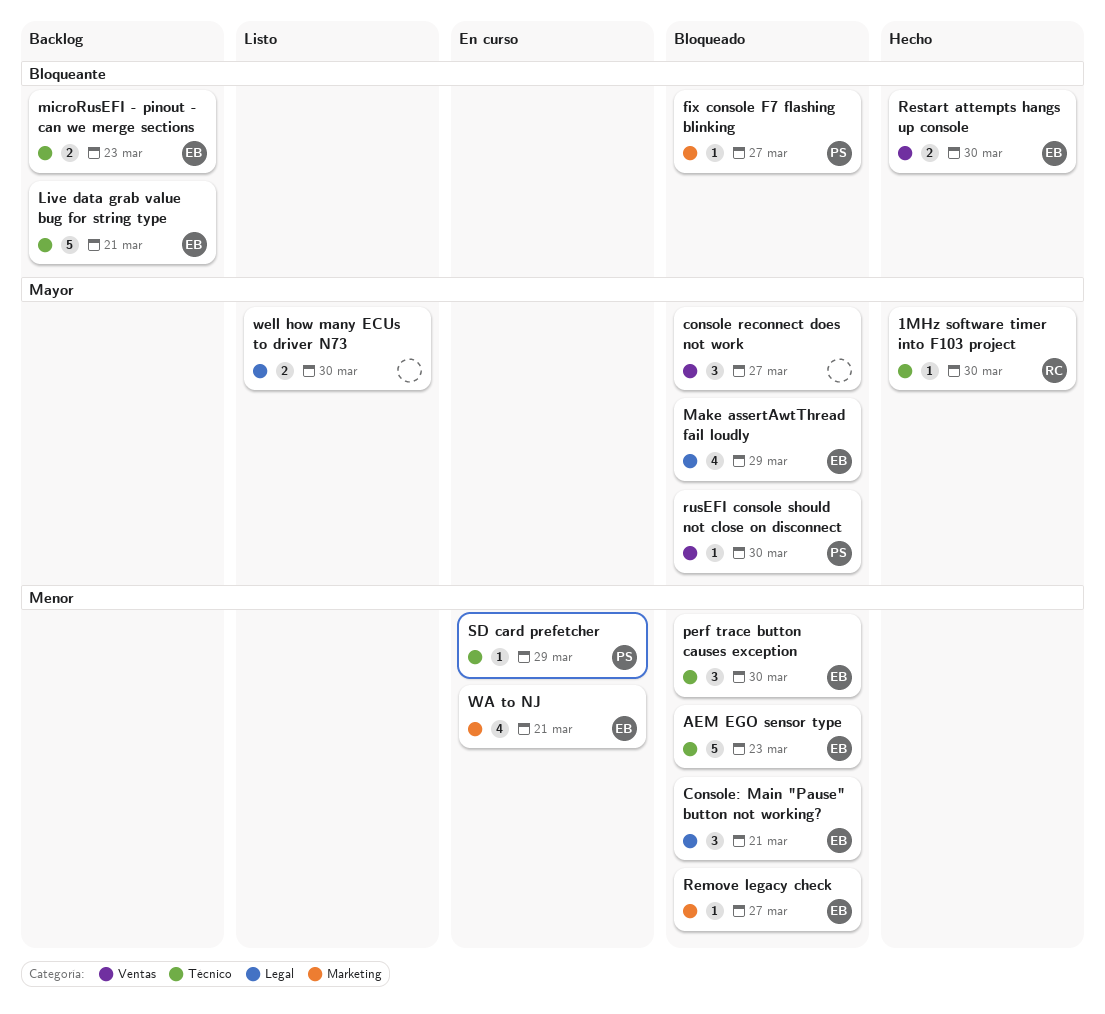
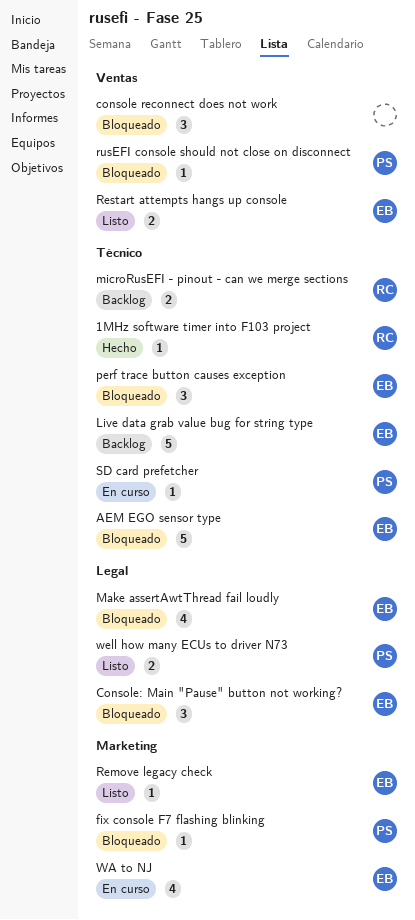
microRusEFI - pinout - can we merge sections, owner: EB -> RC
Remove legacy check, status: Bloqueado -> Listo
Restart attempts hangs up console, status: Hecho -> Listo
well how many ECUs to driver N73, owner: none -> PS

